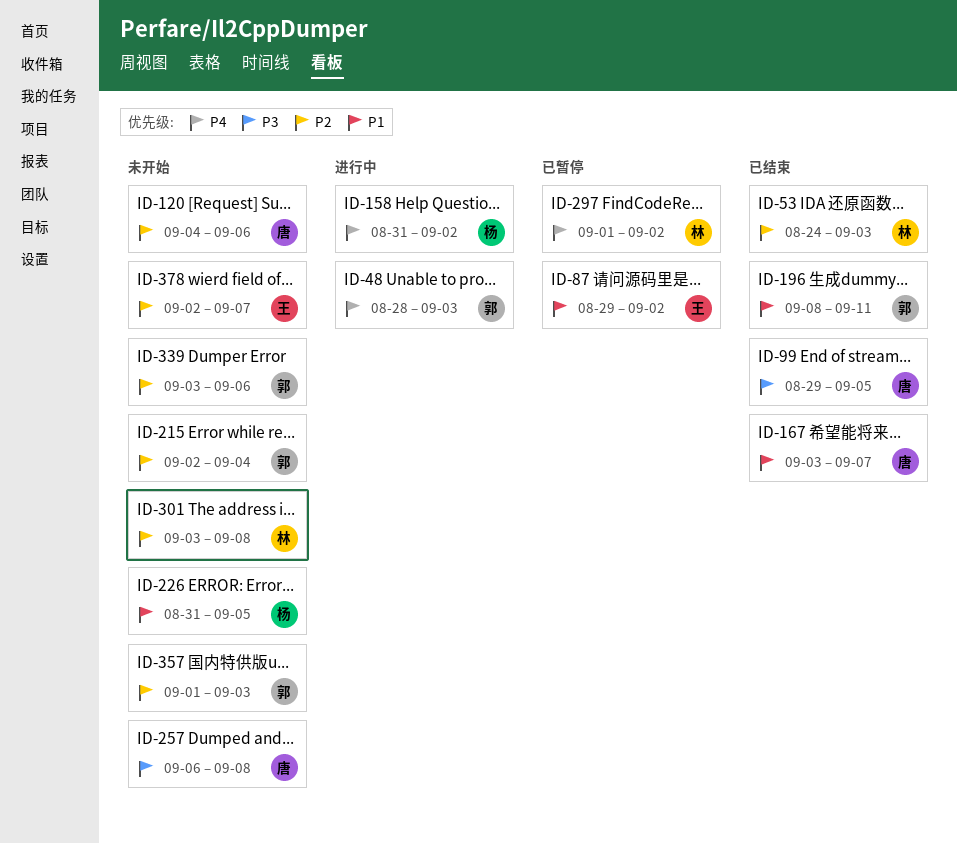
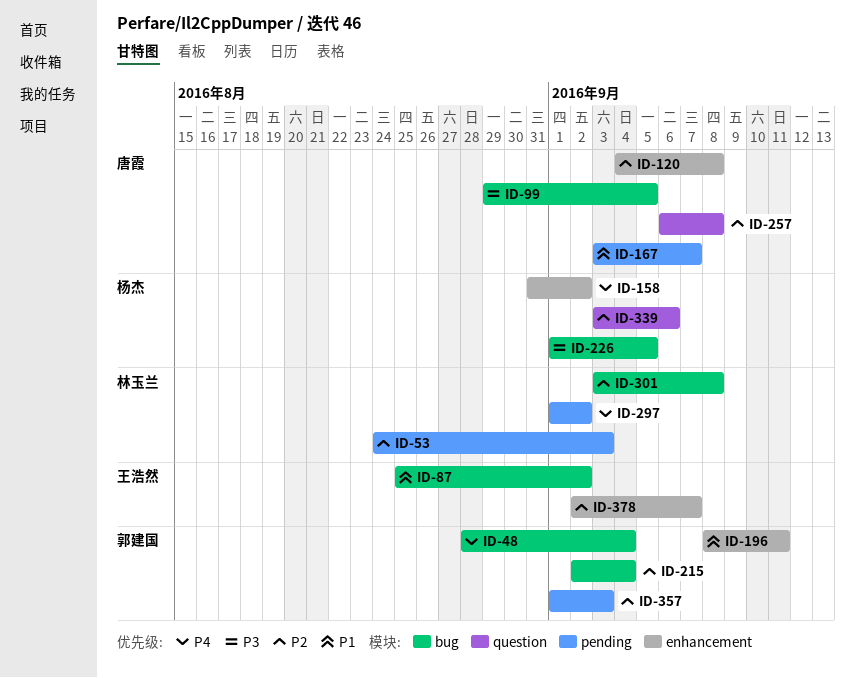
ID-48, due: Sep 3 -> Sep 4
ID-87, start: Aug 29 -> Aug 25
ID-120, due: Sep 6 -> Sep 8
ID-226, priority: P1 -> P3
ID-226, start: Aug 31 -> Sep 1
ID-257, priority: P3 -> P2
ID-339, owner: 郭建国 -> 杨杰

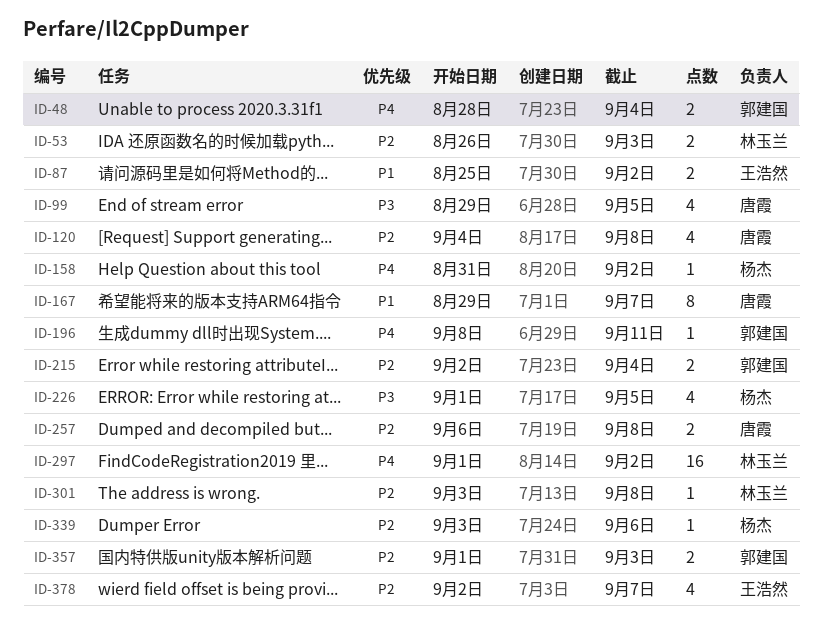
ID-53, start: Aug 24 -> Aug 26
ID-167, start: Sep 3 -> Aug 29
ID-196, priority: P1 -> P4

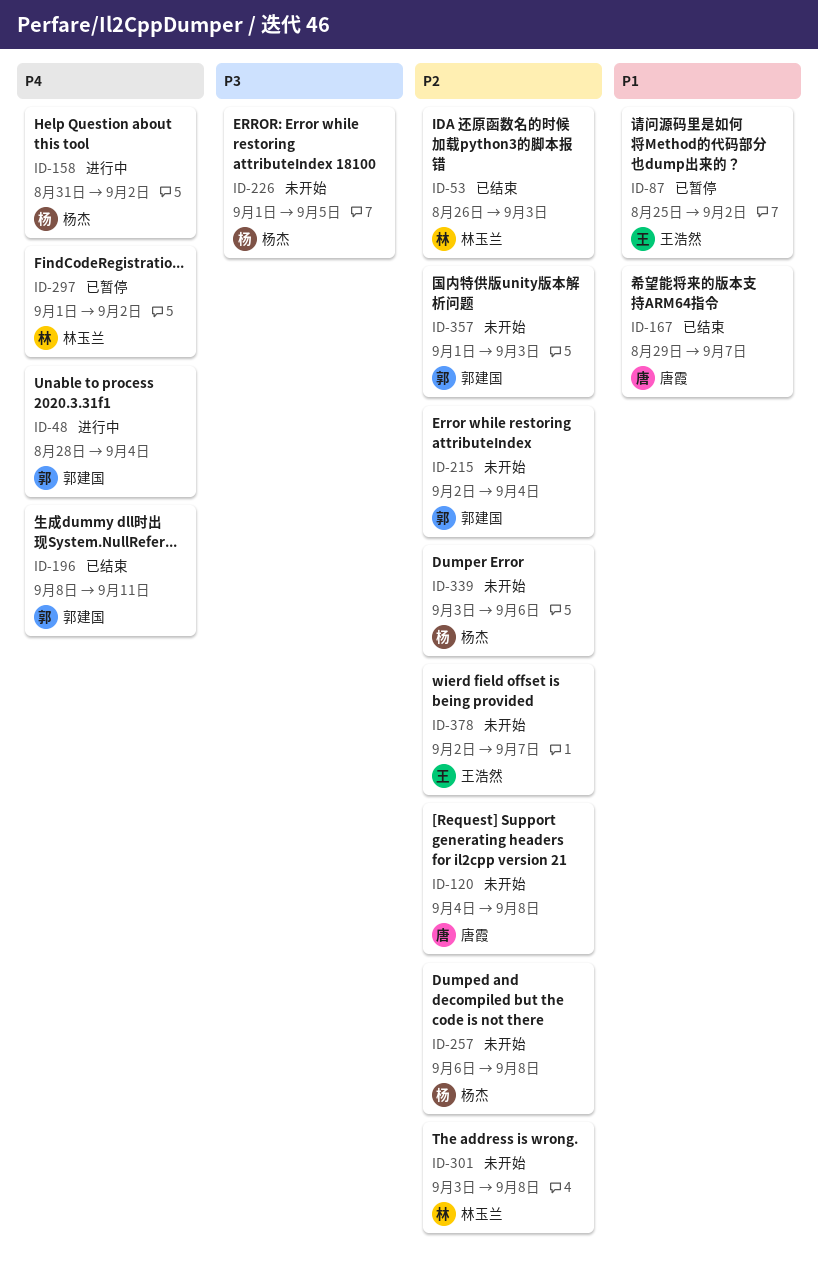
ID-99: present -> none
ID-257, owner: 唐霞 -> 杨杰

